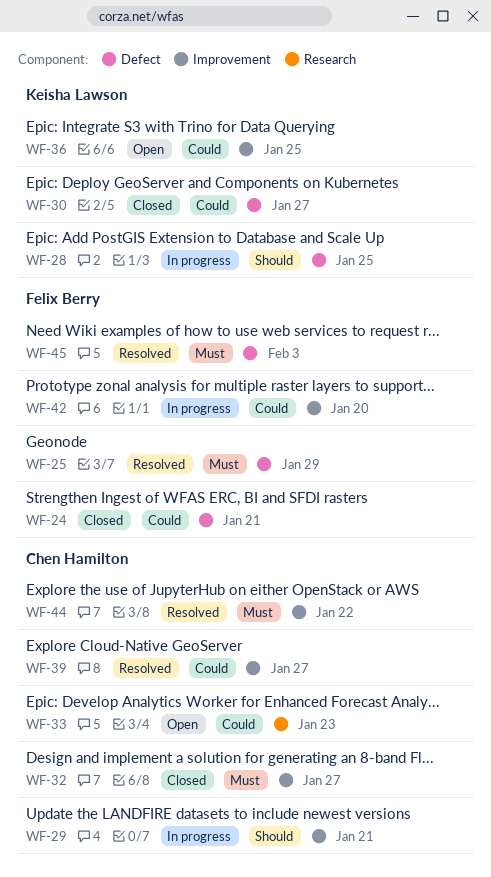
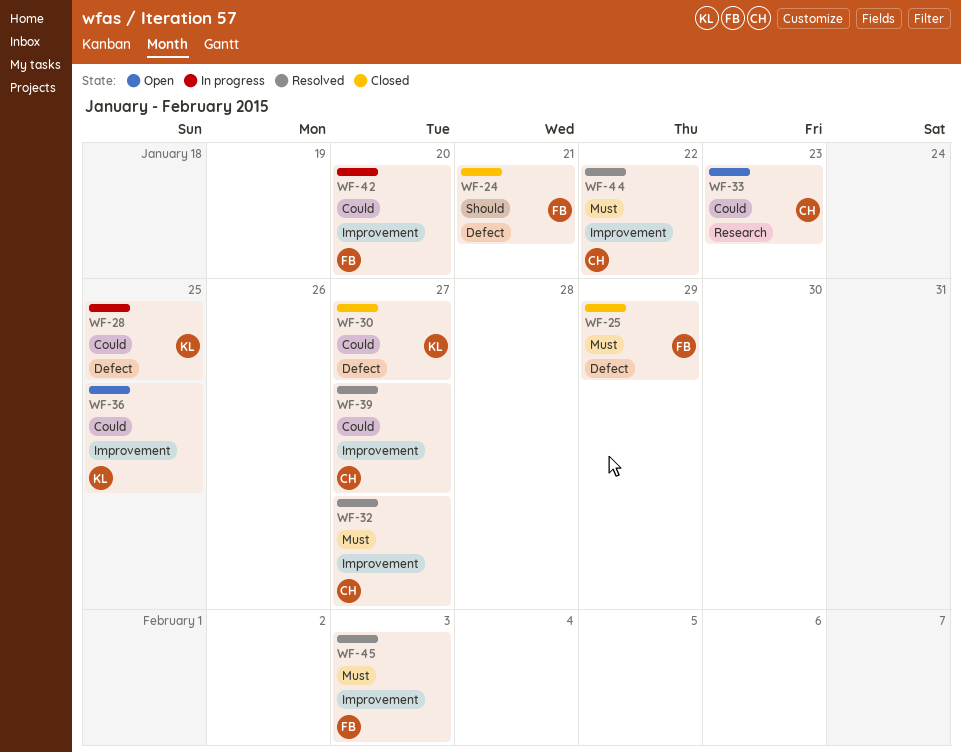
WF-24, priority: Could -> Should
WF-25, status: Resolved -> Closed
WF-28, priority: Should -> Could
WF-29: present -> none
WF-32, status: Closed -> Resolved
WF-45, label: Defect -> Improvement

